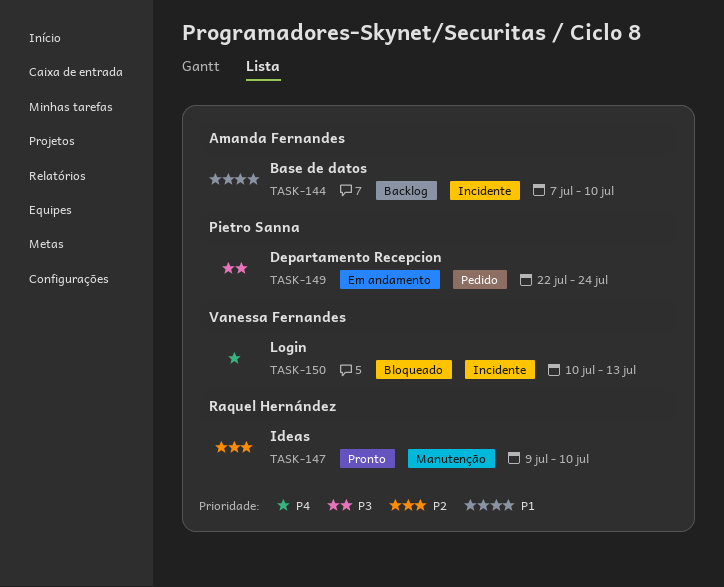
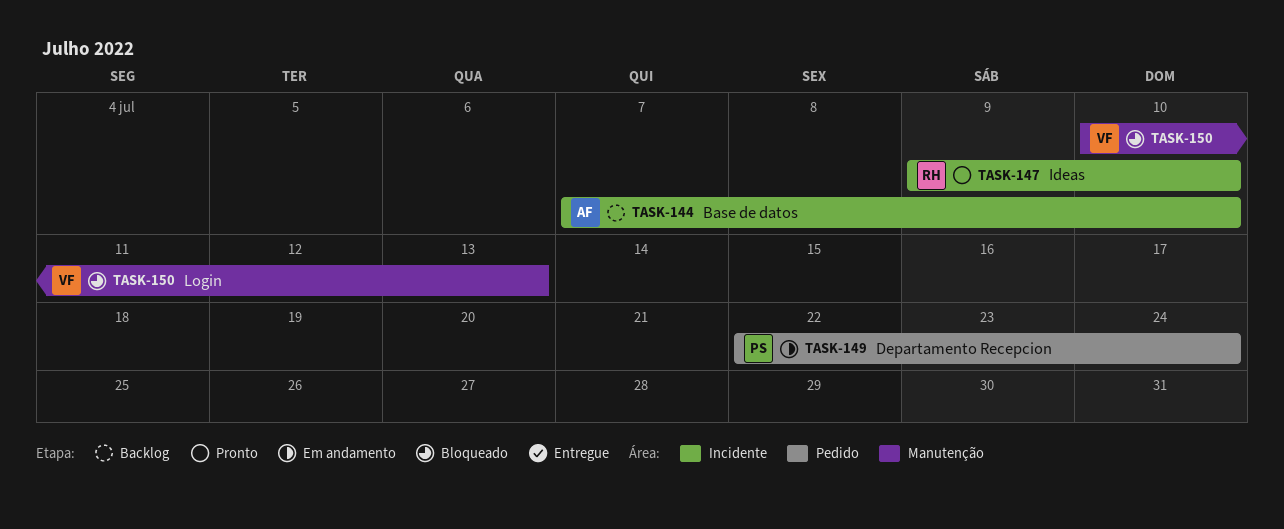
TASK-147, label: Manutenção -> Incidente
TASK-150, label: Incidente -> Manutenção

